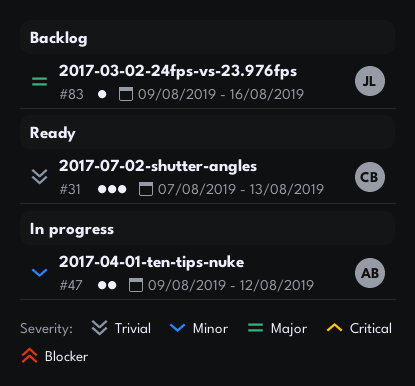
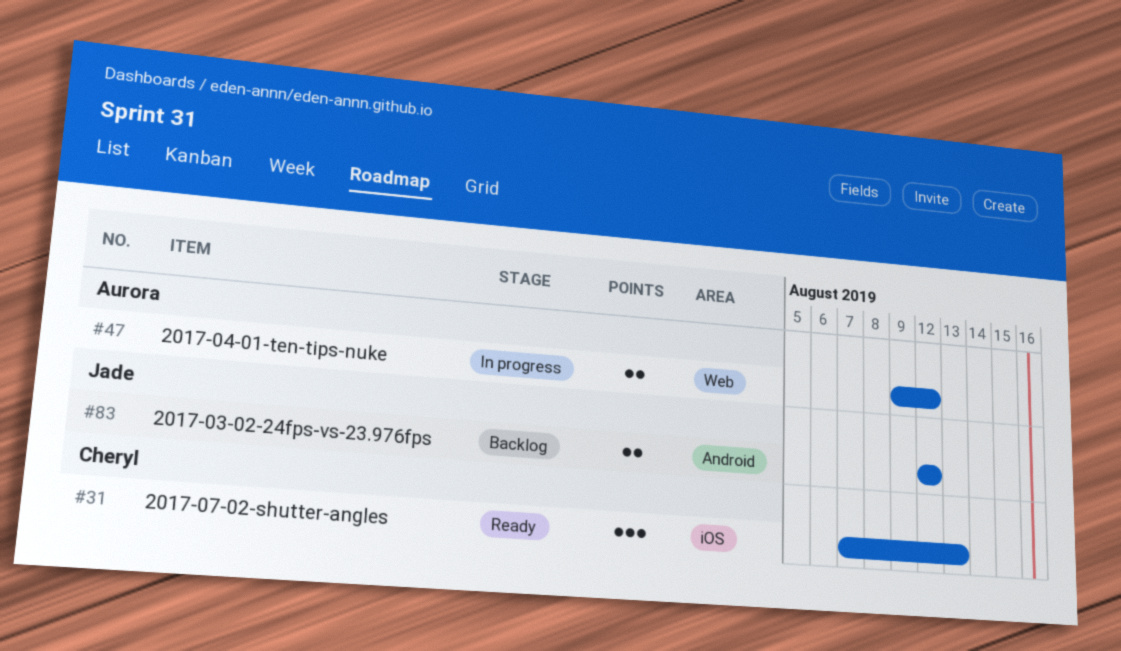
#83, estimate: 1 -> 2
#83, start: Aug 9 -> Aug 12
#83, due: Aug 16 -> Aug 12

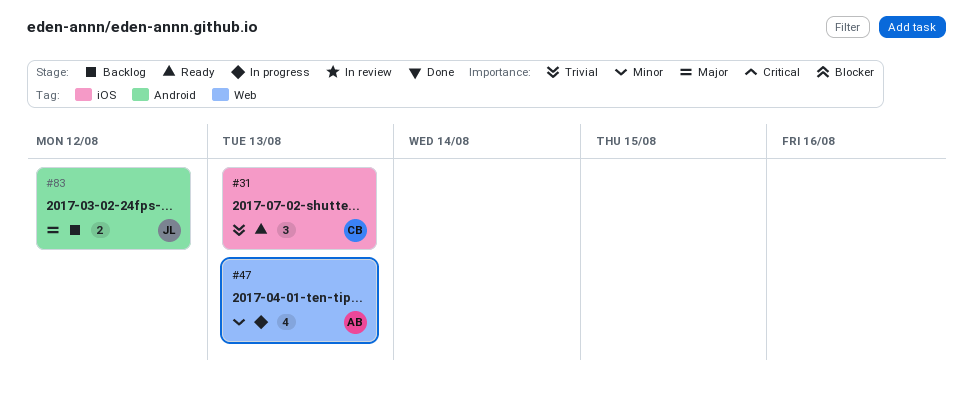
#47, estimate: 2 -> 4
#47, due: Aug 12 -> Aug 13

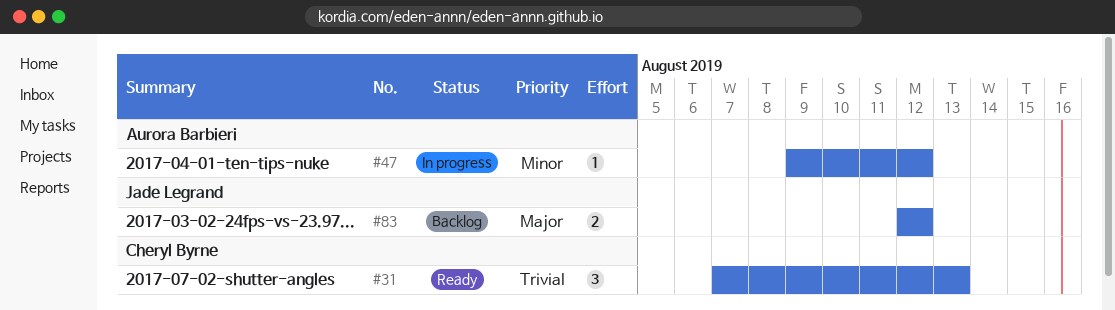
#47, estimate: 4 -> 1
#47, due: Aug 13 -> Aug 12

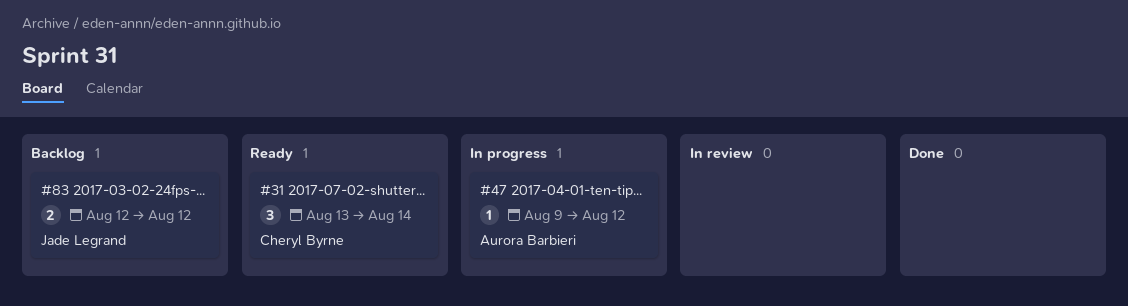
#31, start: Aug 7 -> Aug 13
#31, due: Aug 13 -> Aug 14

